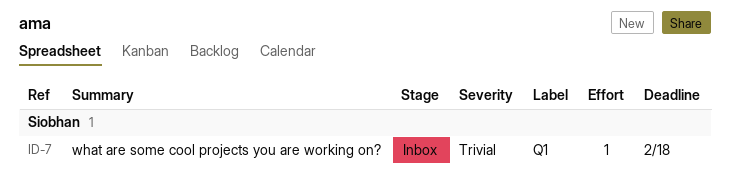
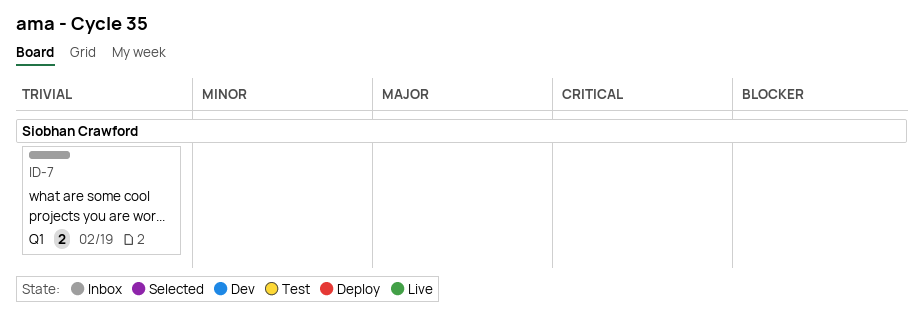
ID-7, estimate: 1 -> 2
ID-7, due: Feb 18 -> Feb 19

